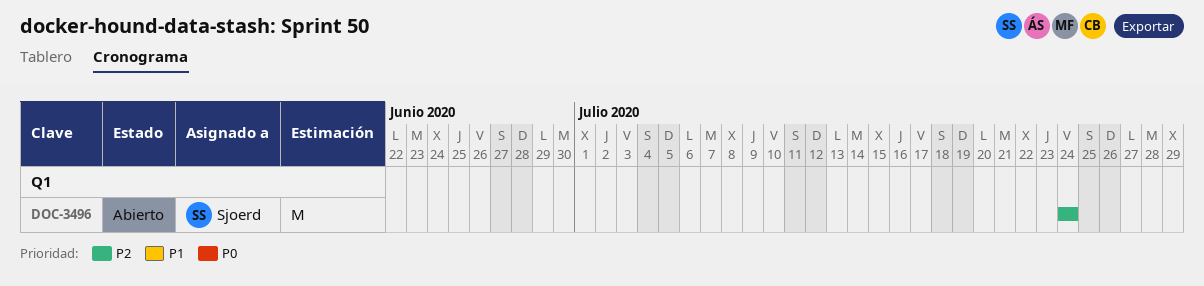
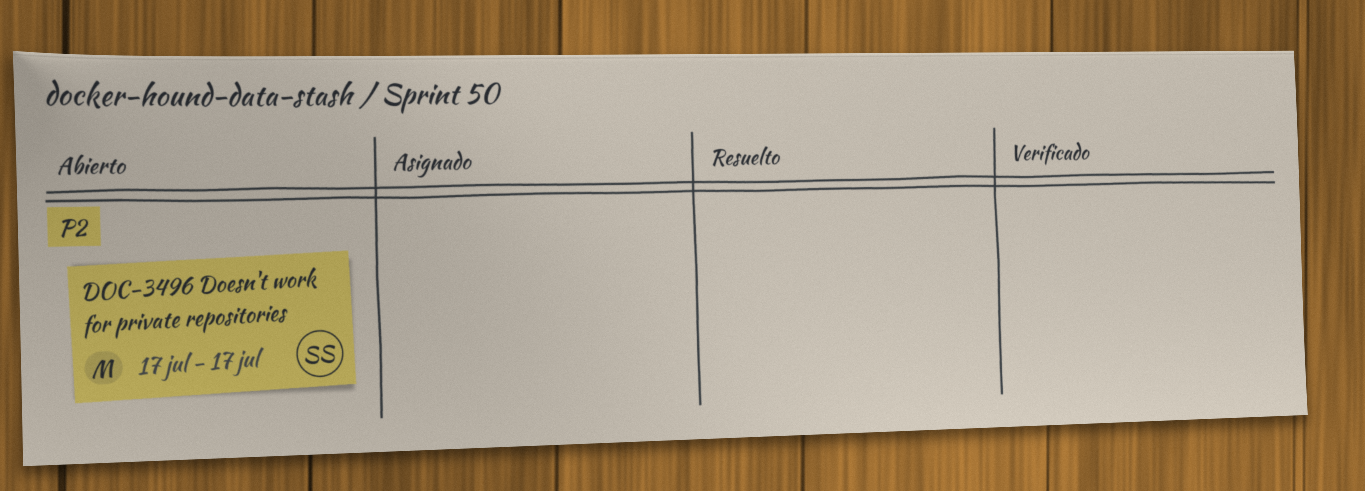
DOC-3496, start: Jul 24 -> Jul 17
DOC-3496, due: Jul 24 -> Jul 17

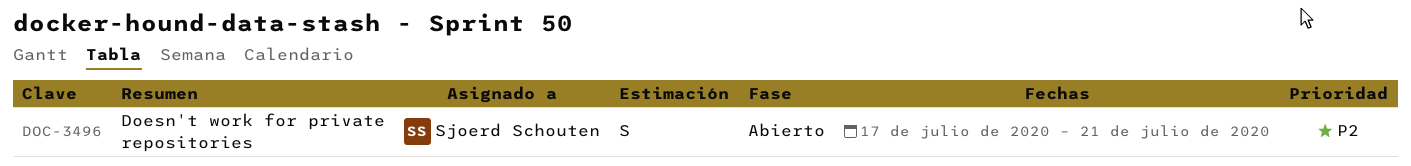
DOC-3496, estimate: M -> S
DOC-3496, due: Jul 17 -> Jul 21

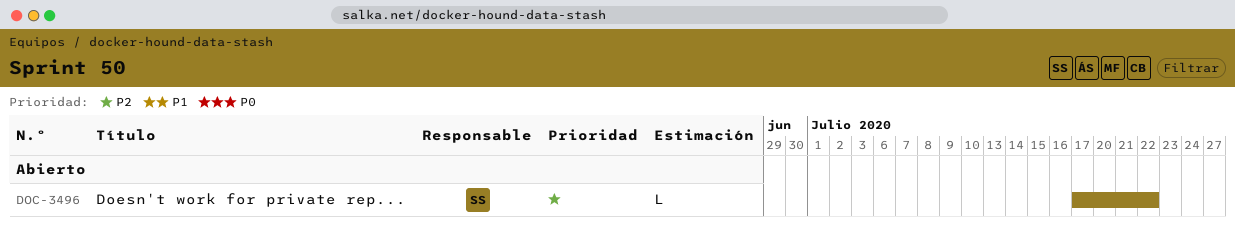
DOC-3496, estimate: S -> L
DOC-3496, due: Jul 21 -> Jul 22

